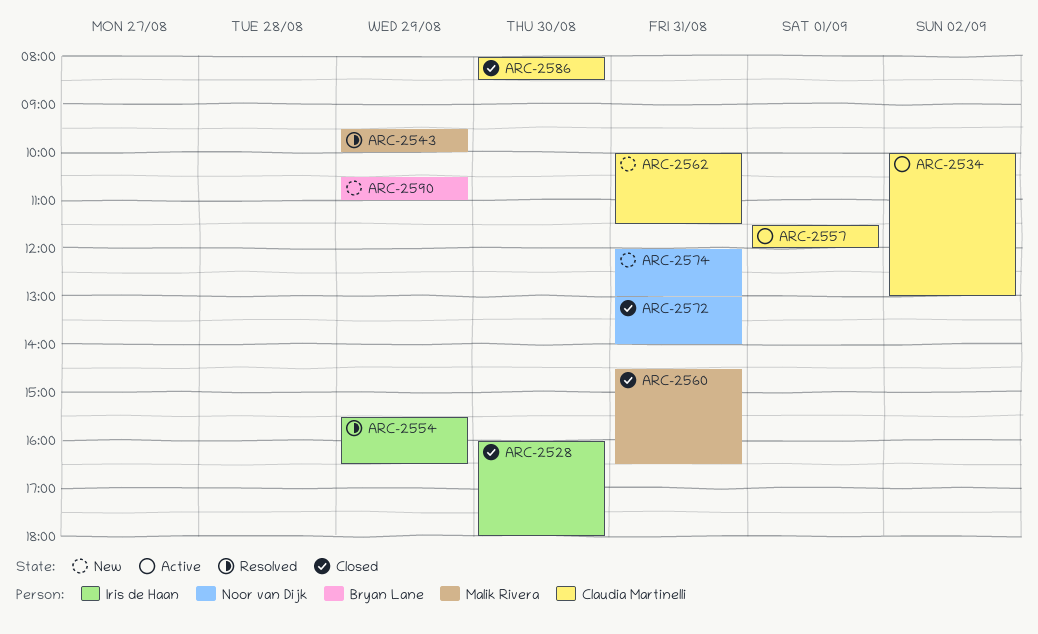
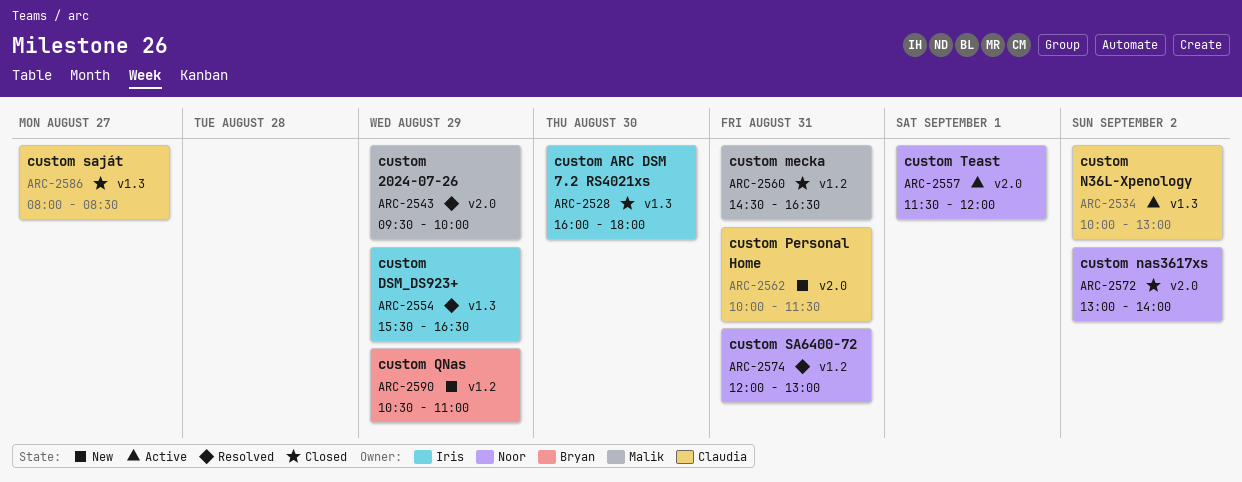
ARC-2557, owner: Claudia Martinelli -> Noor van Dijk
ARC-2572, day: Aug 31 -> Sep 2
ARC-2574, status: New -> Resolved
ARC-2586, day: Aug 30 -> Aug 27

